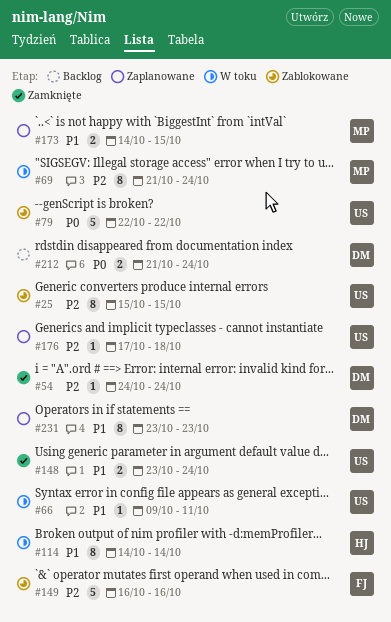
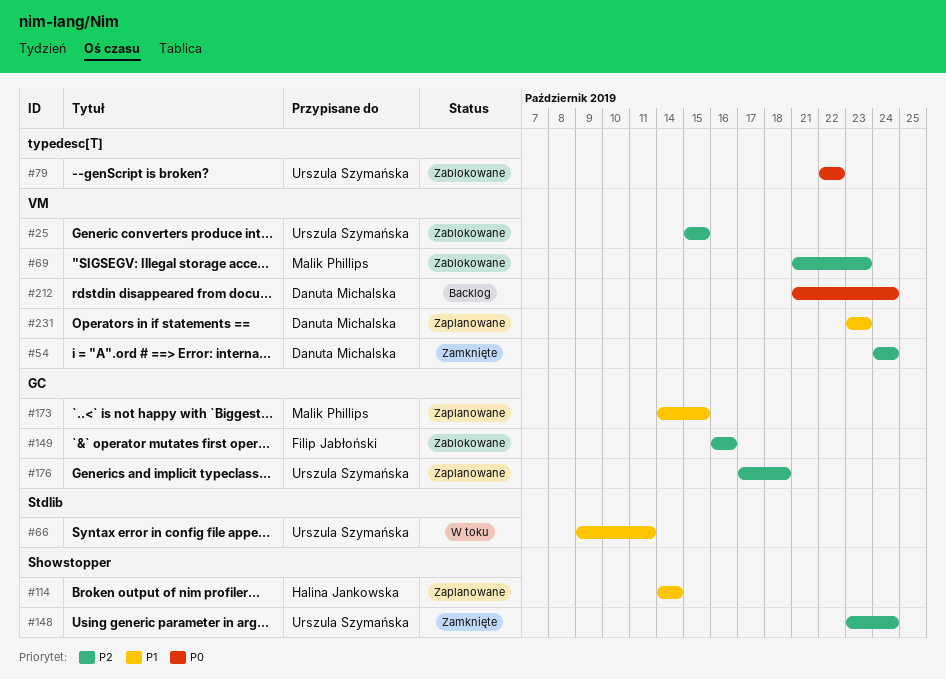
#69, status: W toku -> Zablokowane
#69, due: Oct 24 -> Oct 23
#114, status: W toku -> Zaplanowane
#148, priority: P1 -> P2

